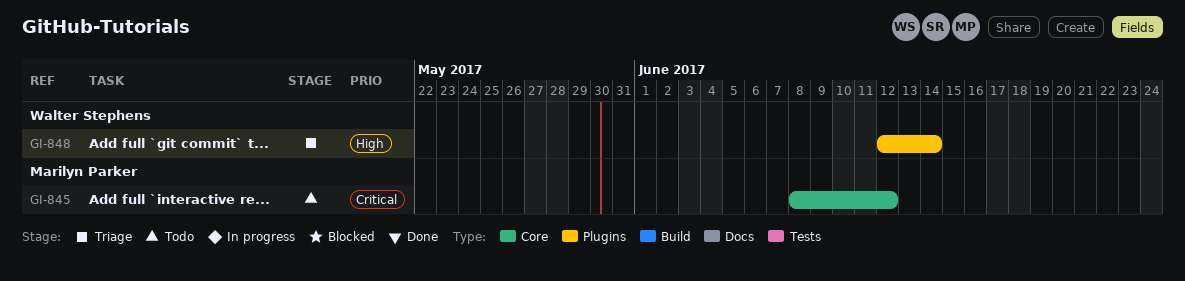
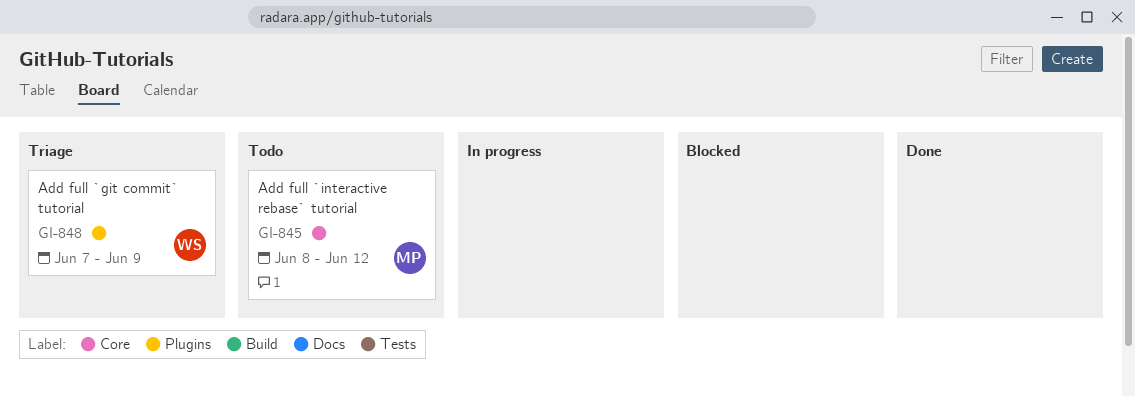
GI-848, start: Jun 12 -> Jun 7
GI-848, due: Jun 14 -> Jun 9

